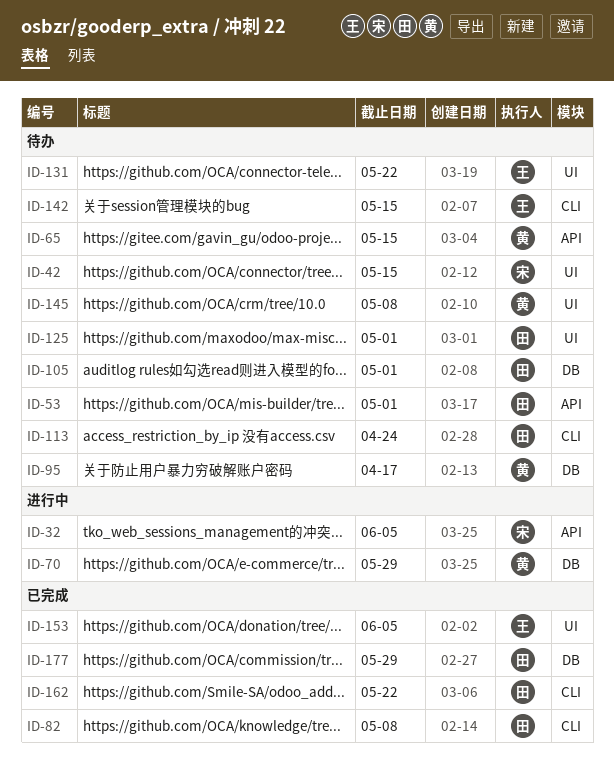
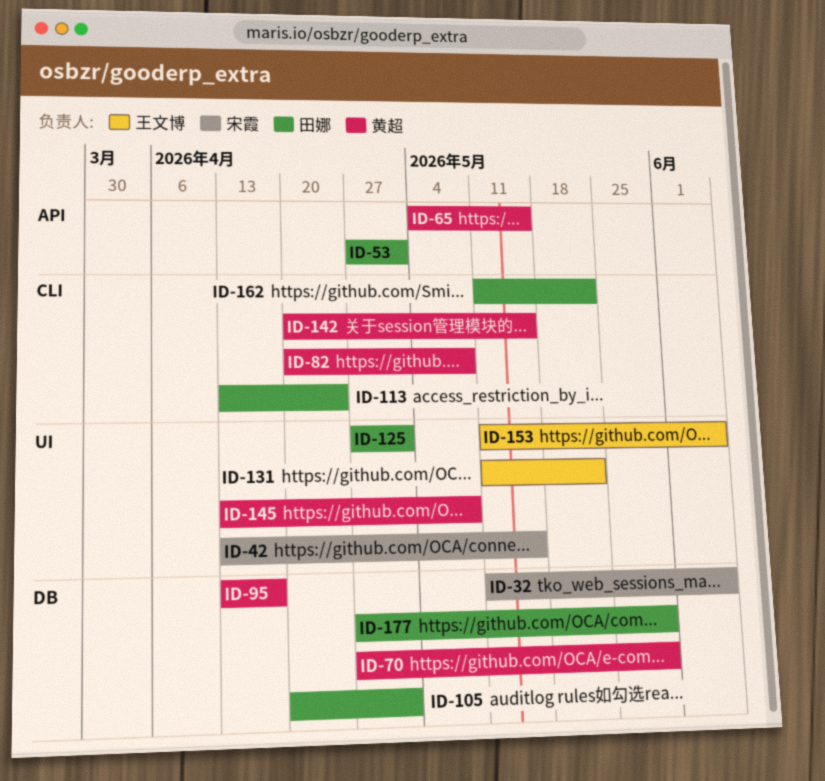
ID-32, label: API -> DB
ID-82, owner: 田娜 -> 黄超
ID-142, owner: 王文博 -> 黄超

